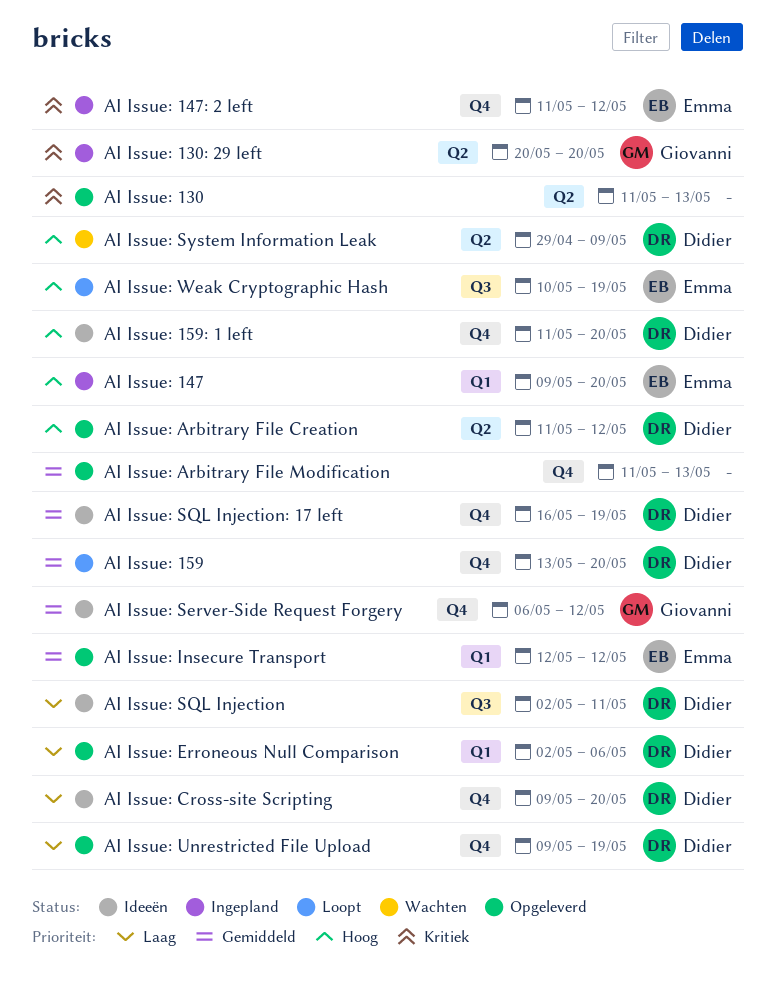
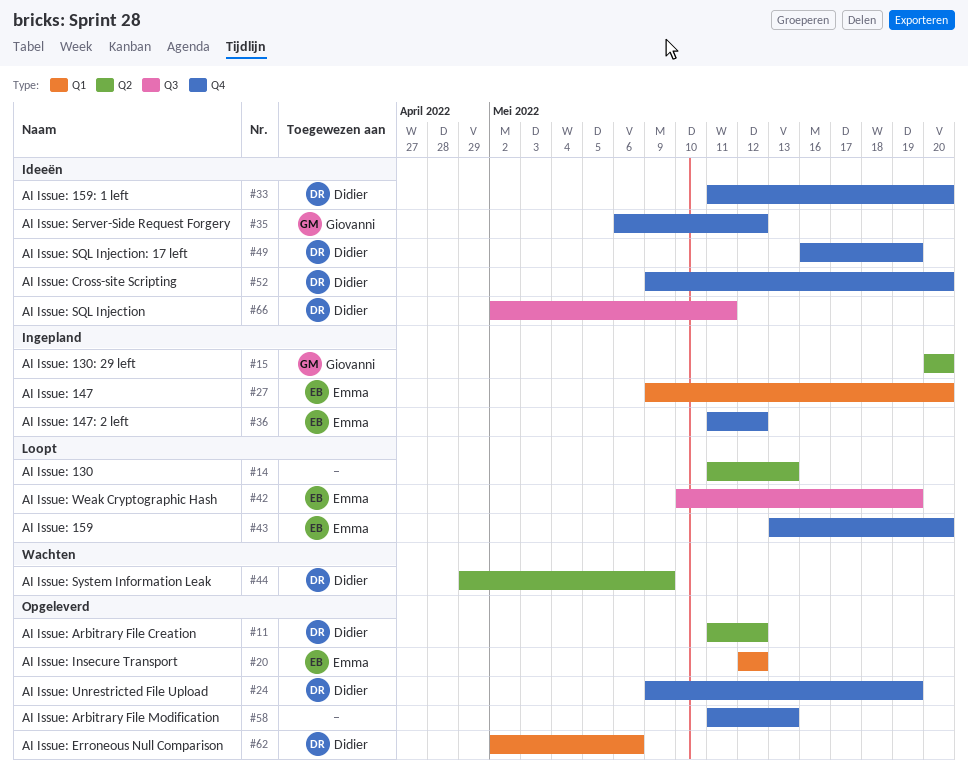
AI Issue: 130, status: Opgeleverd -> Loopt
AI Issue: 159, owner: Didier -> Emma

